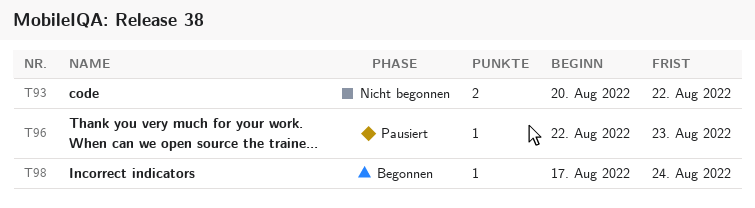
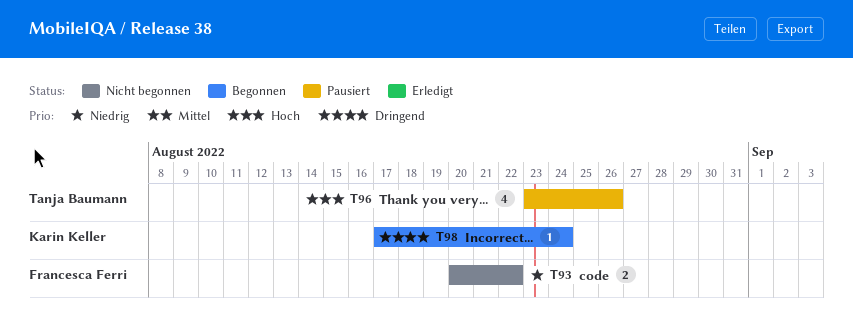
T96, estimate: 1 -> 4
T96, start: Aug 22 -> Aug 23
T96, due: Aug 23 -> Aug 26

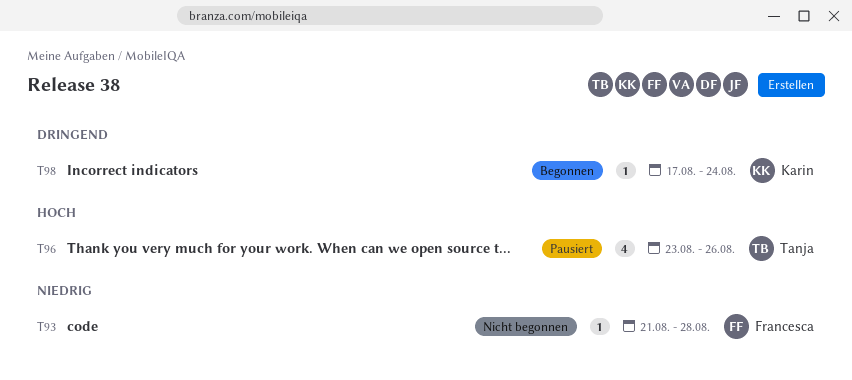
T93, estimate: 2 -> 1
T93, start: Aug 20 -> Aug 21
T93, due: Aug 22 -> Aug 28

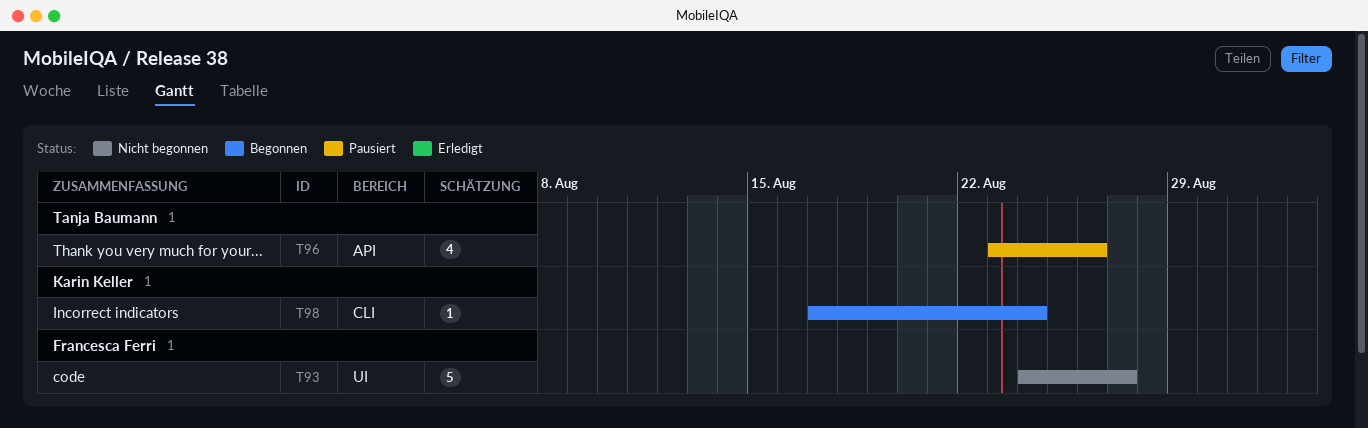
T93, estimate: 1 -> 5
T93, start: Aug 21 -> Aug 24
T93, due: Aug 28 -> Aug 27

